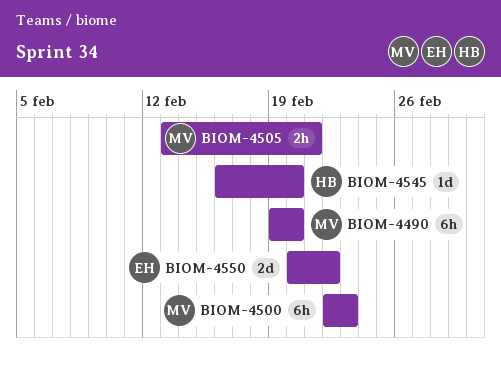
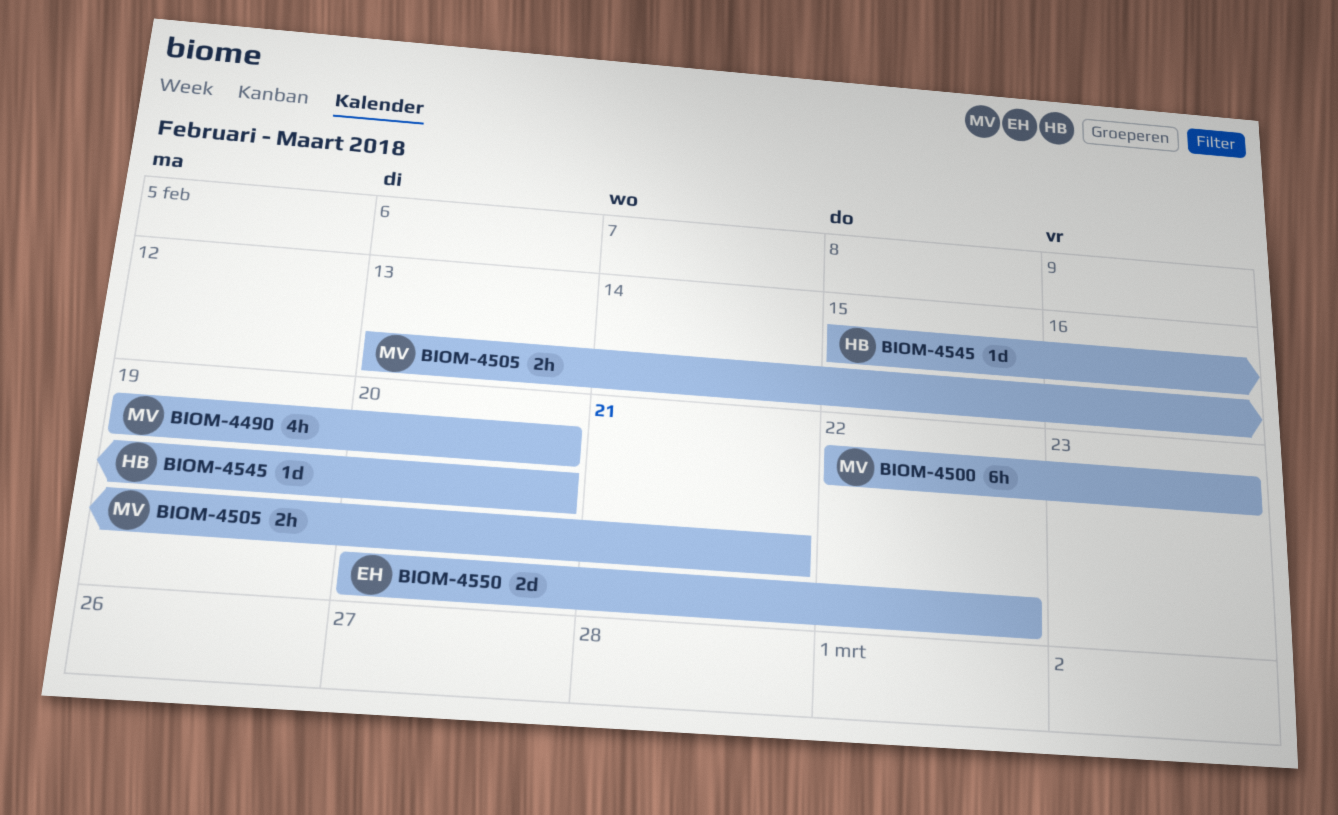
BIOM-4490, estimate: 6h -> 4h
BIOM-4545, start: Feb 16 -> Feb 15

